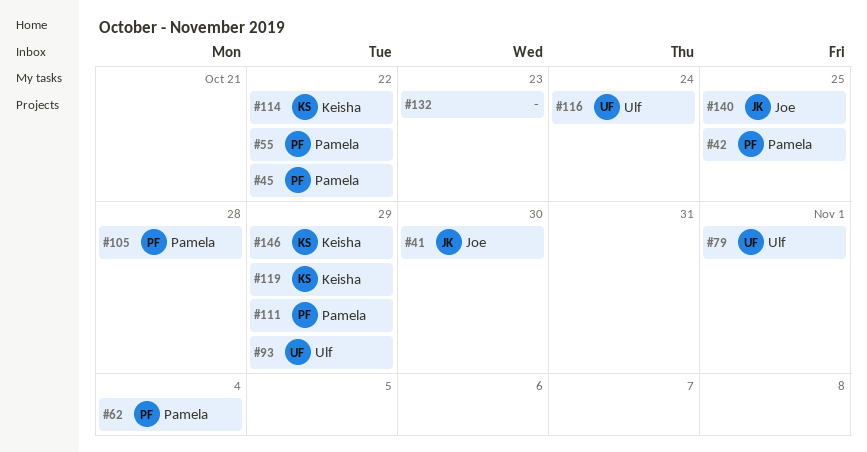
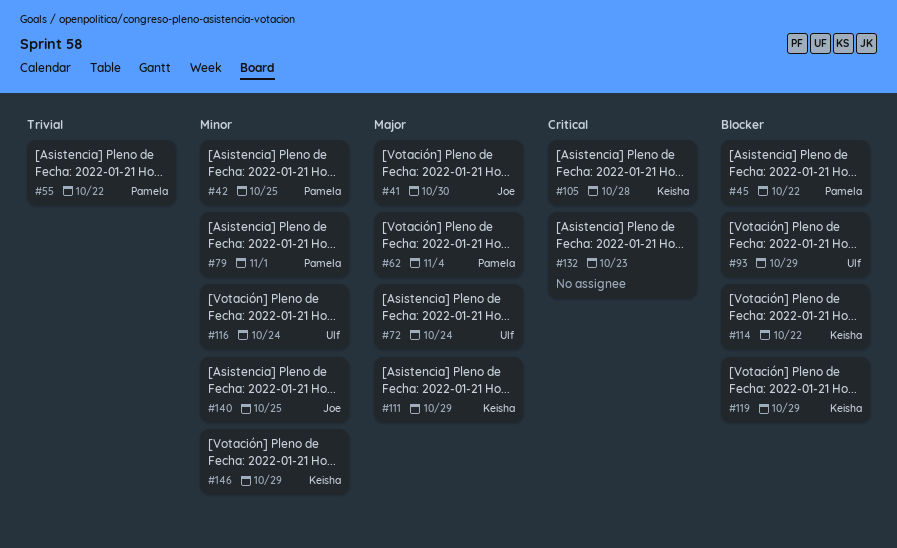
#72: none -> present
#79, owner: Ulf -> Pamela
#105, owner: Pamela -> Keisha
#111, owner: Pamela -> Keisha

